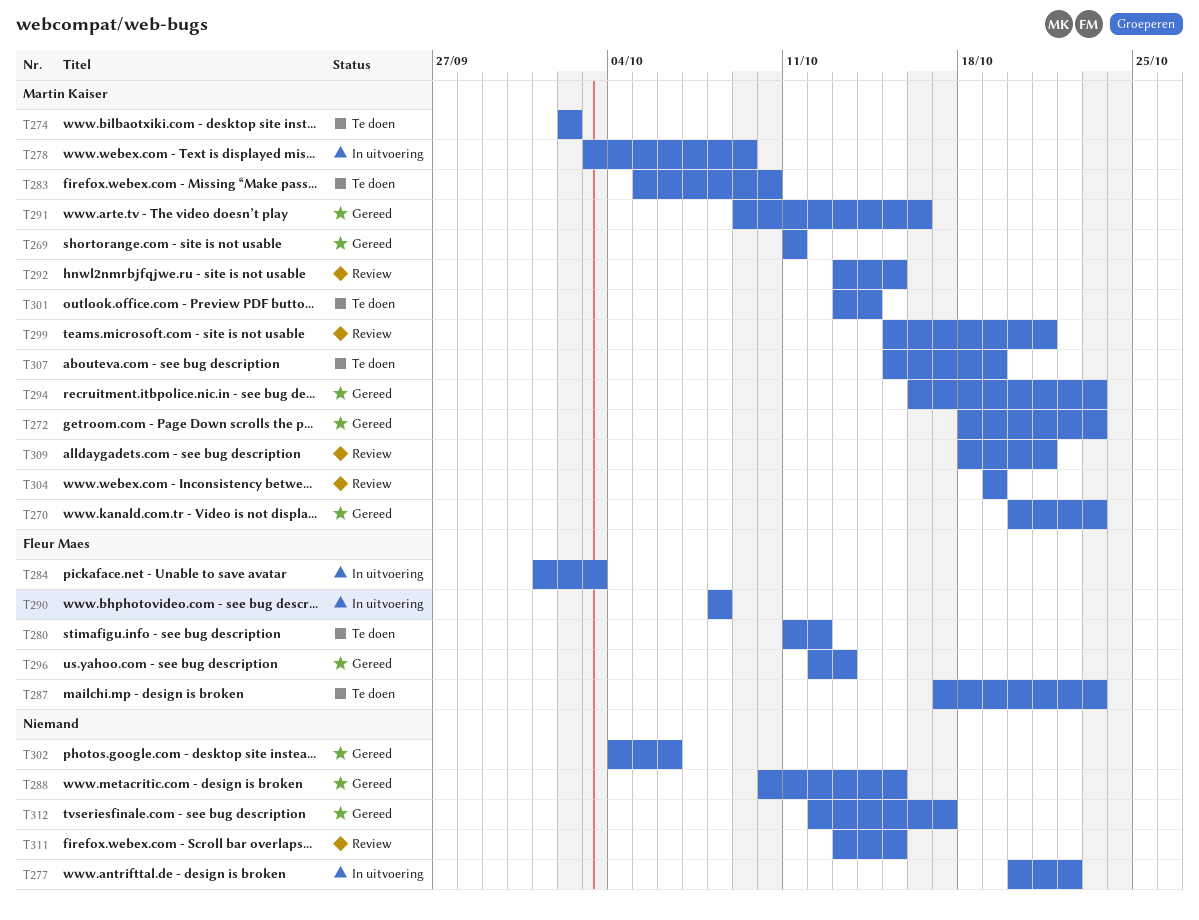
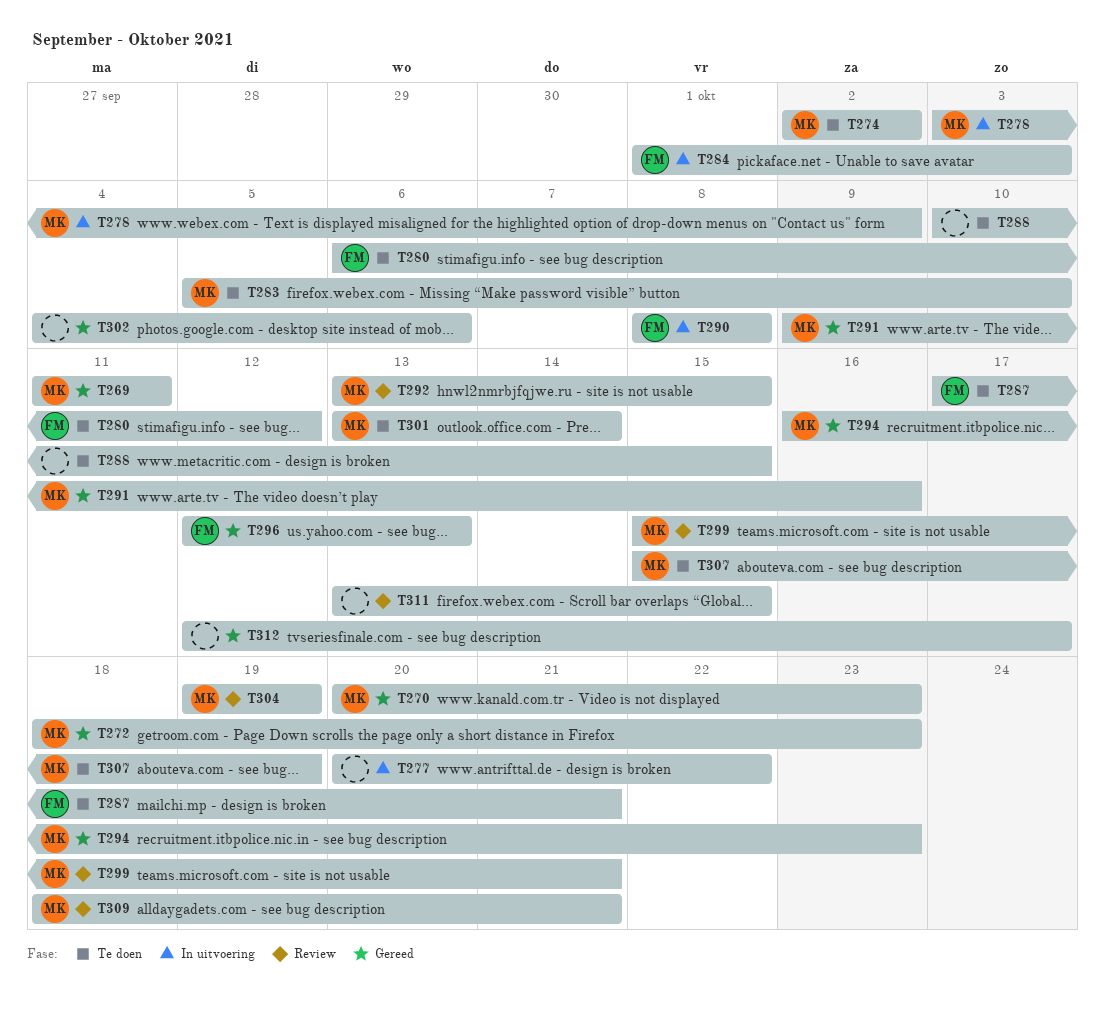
T280, start: Oct 11 -> Oct 6
T287, due: Oct 23 -> Oct 21
T288, status: Gereed -> Te doen

